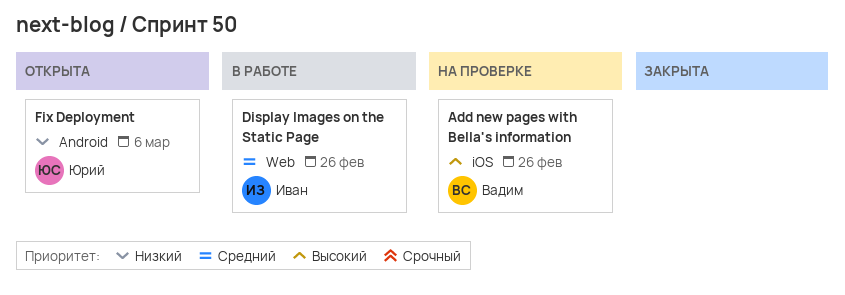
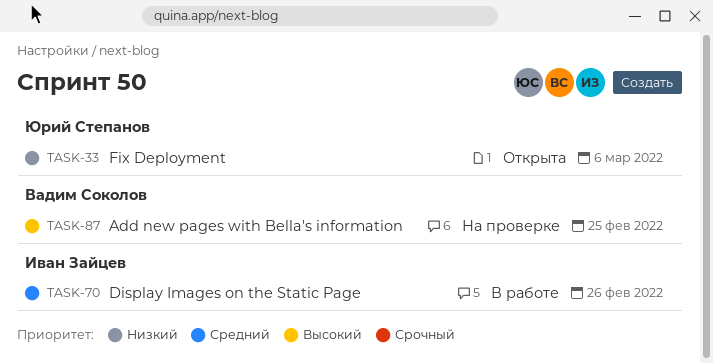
Add new pages with Bella's information, due: Feb 26 -> Feb 25

